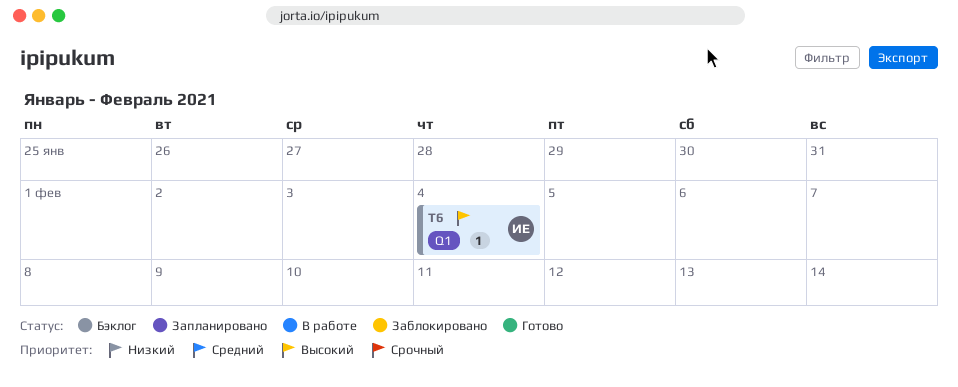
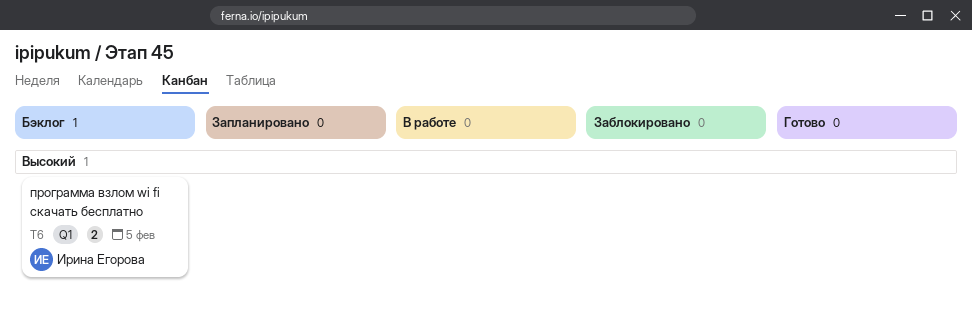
T6, estimate: 1 -> 2
T6, due: Feb 4 -> Feb 5

